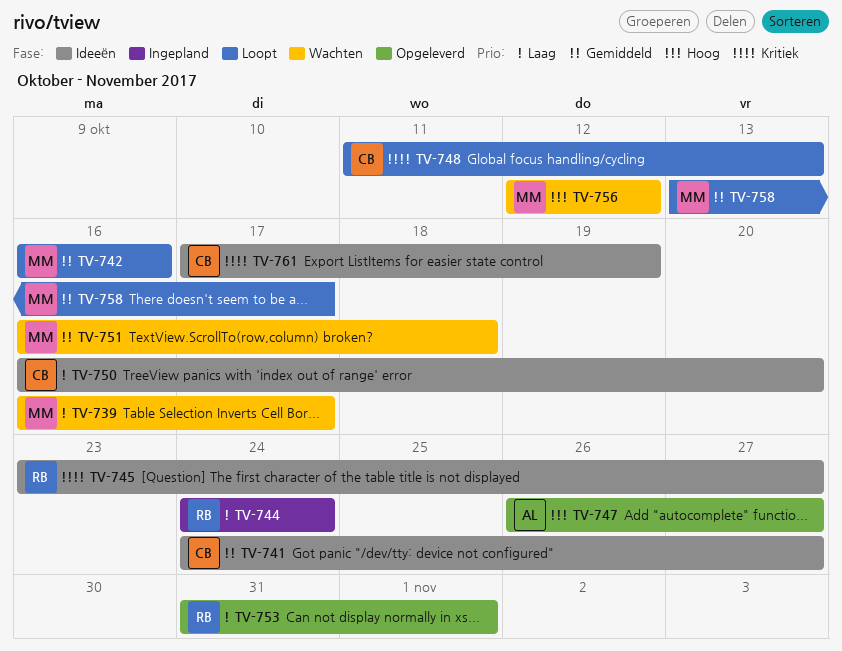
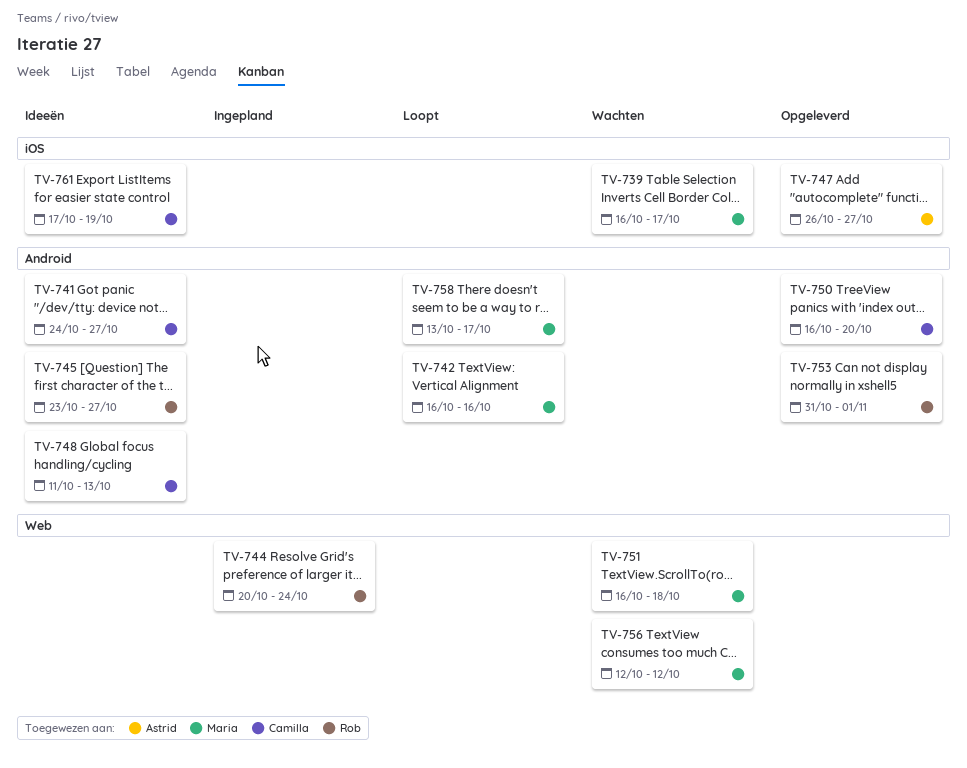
TV-744, start: Oct 24 -> Oct 20
TV-748, status: Loopt -> Ideeën
TV-750, status: Ideeën -> Opgeleverd

